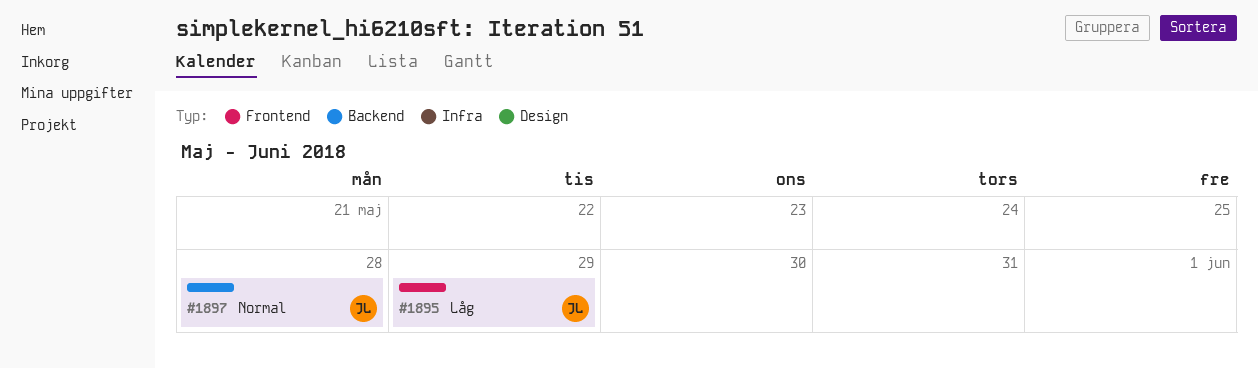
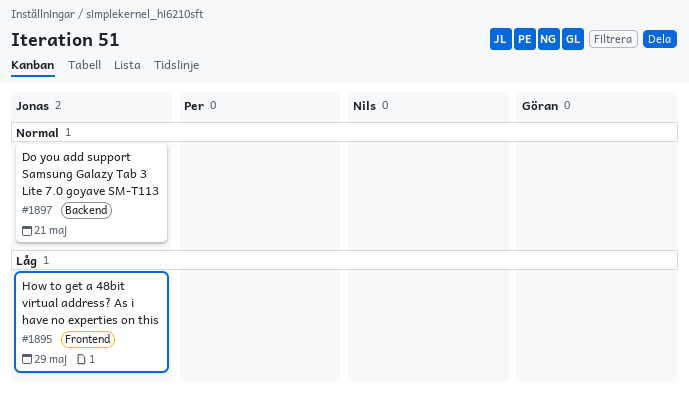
#1897, due: May 28 -> May 21

